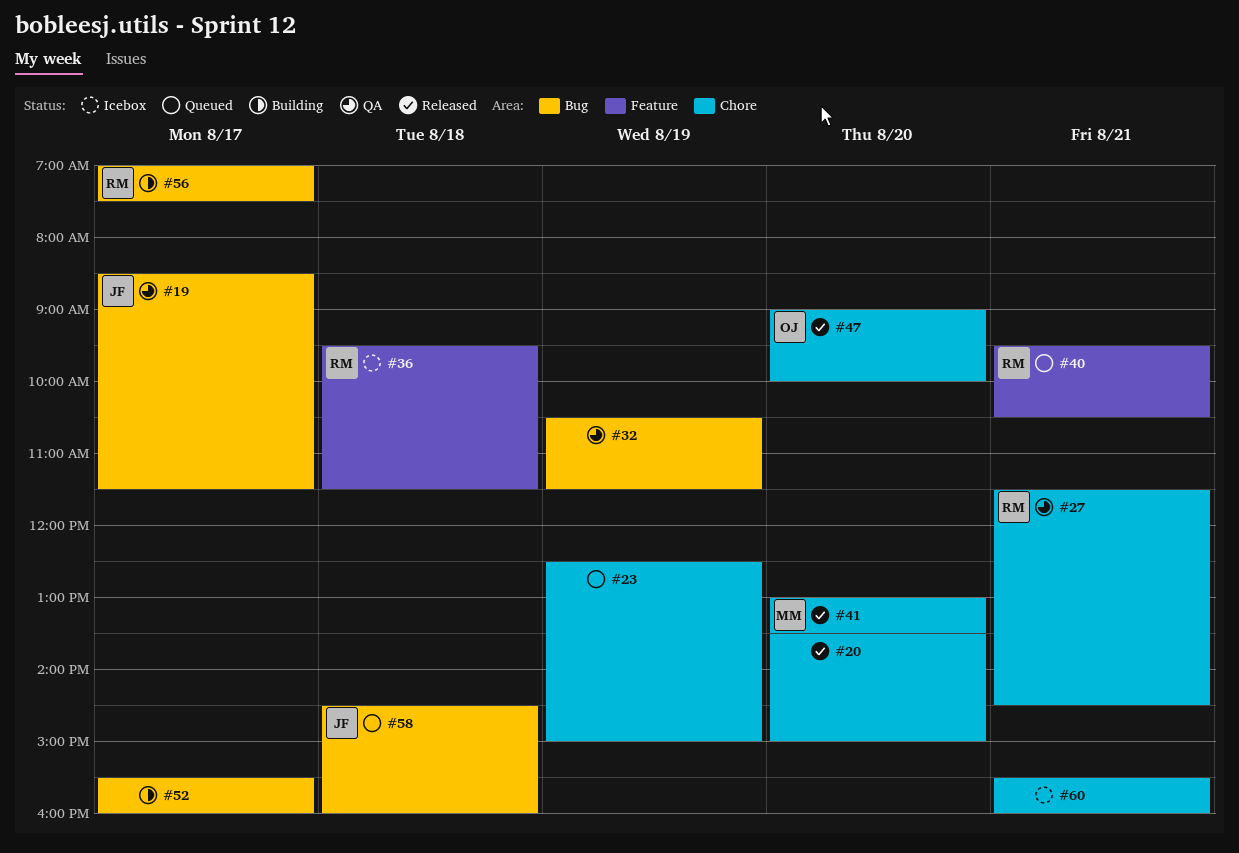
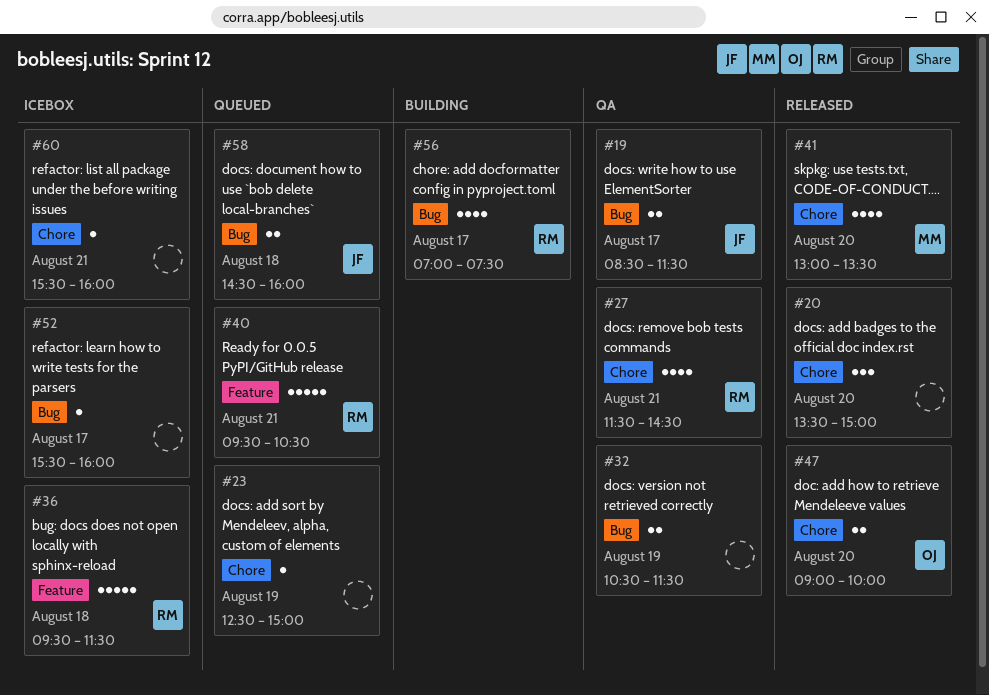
#52, status: Building -> Icebox

